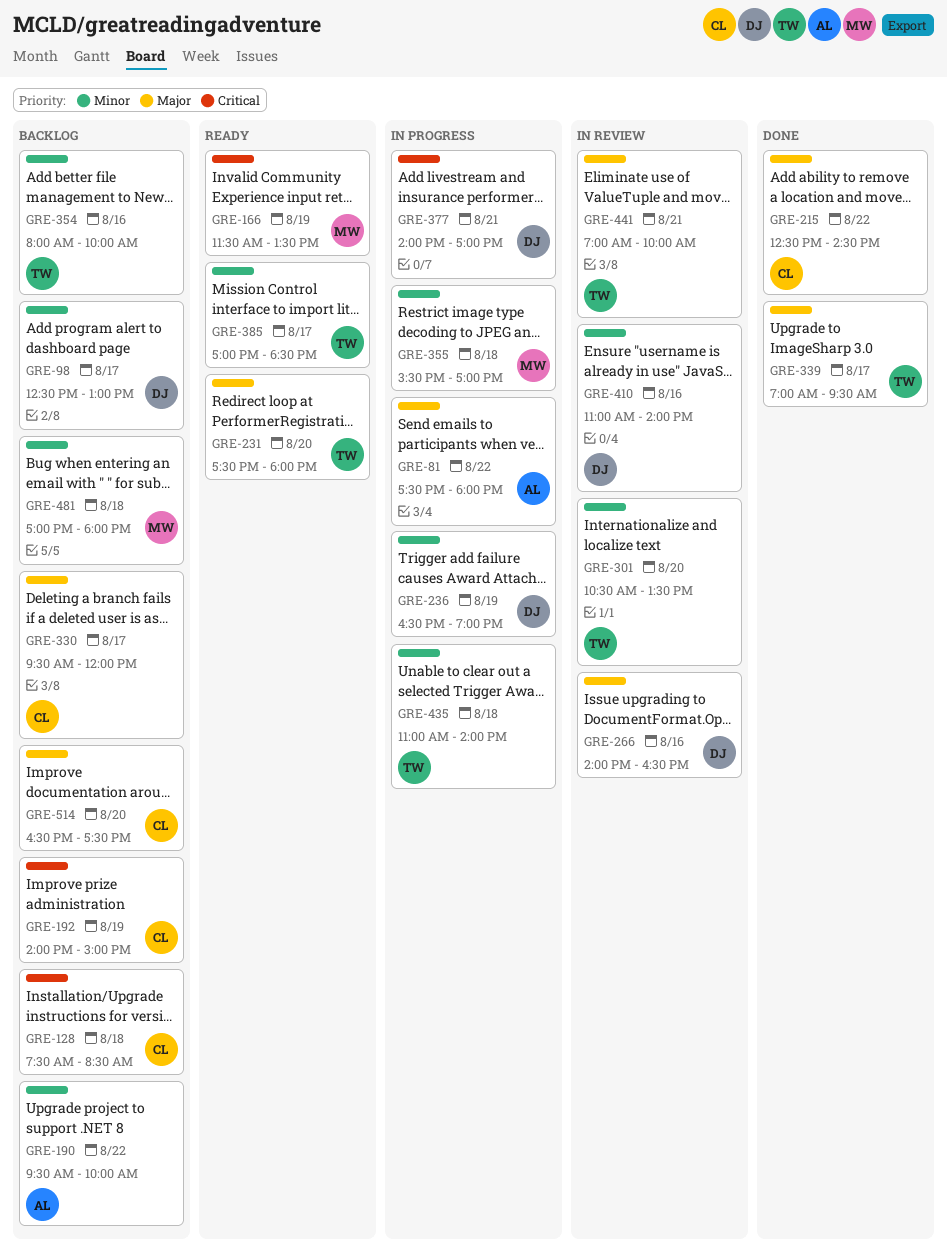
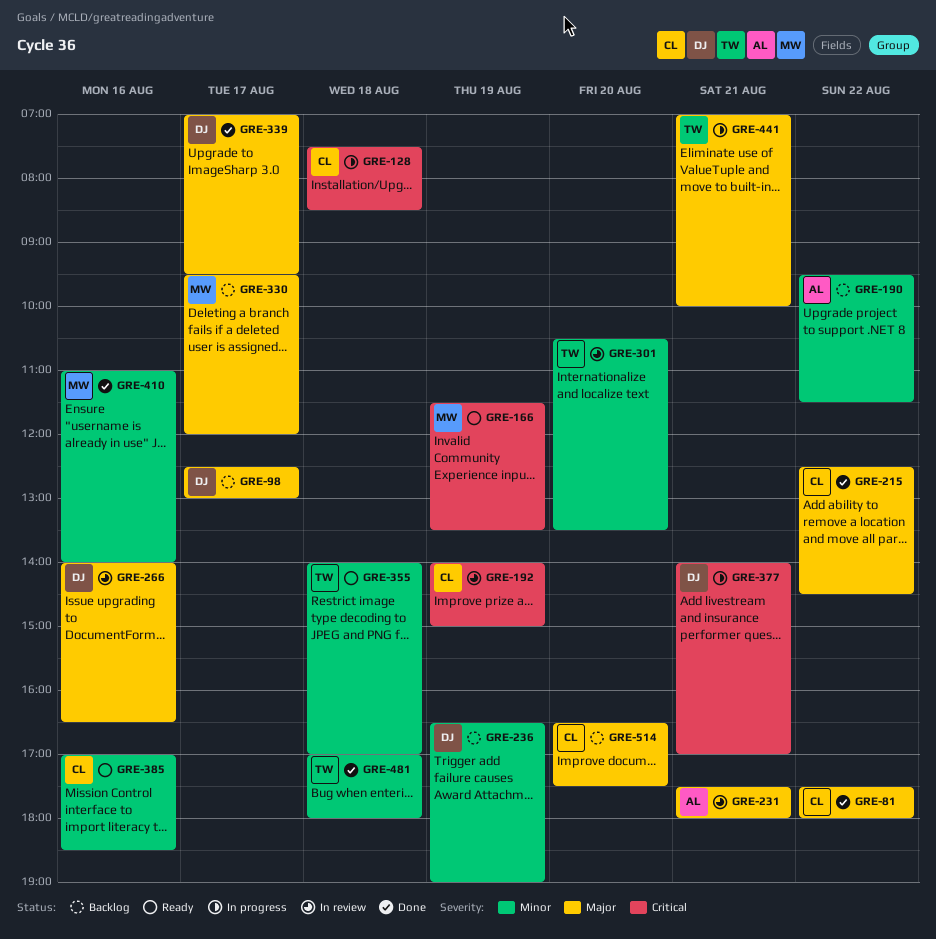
GRE-81, status: In progress -> Done
GRE-81, owner: AL -> CL
GRE-98, priority: Minor -> Major
GRE-128, status: Backlog -> In progress
GRE-190, ends: 10:00 -> 11:30
GRE-192, status: Backlog -> In review
GRE-231, status: Ready -> In review
GRE-231, owner: TW -> AL
GRE-231, day: Aug 20 -> Aug 21
GRE-236, status: In progress -> Backlog
GRE-330, owner: CL -> MW
GRE-339, owner: TW -> DJ
GRE-354: present -> none
GRE-355, status: In progress -> Ready
GRE-355, owner: MW -> TW
GRE-355, begins: 15:30 -> 14:00
GRE-385, owner: TW -> CL
GRE-385, day: Aug 17 -> Aug 16
GRE-410, status: In review -> Done
GRE-410, owner: DJ -> MW
GRE-435: present -> none
GRE-441, status: In review -> In progress
GRE-481, status: Backlog -> Done
GRE-481, owner: MW -> TW

